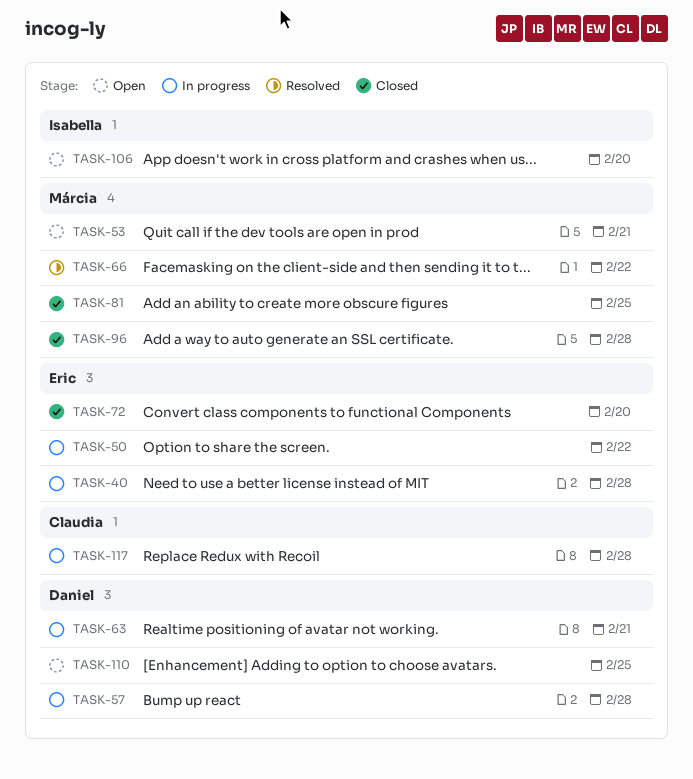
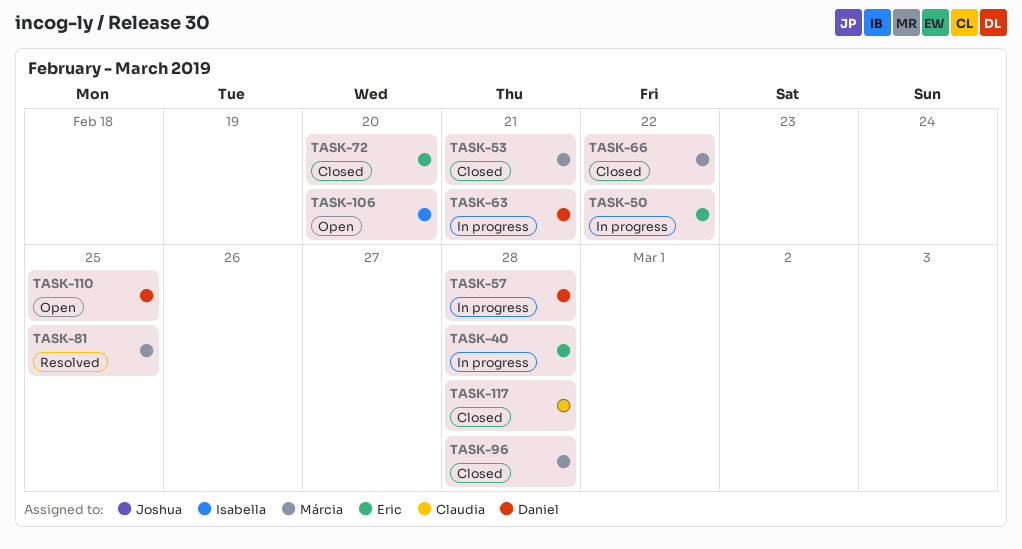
TASK-53, status: Open -> Closed
TASK-66, status: Resolved -> Closed
TASK-81, status: Closed -> Resolved
TASK-117, status: In progress -> Closed

